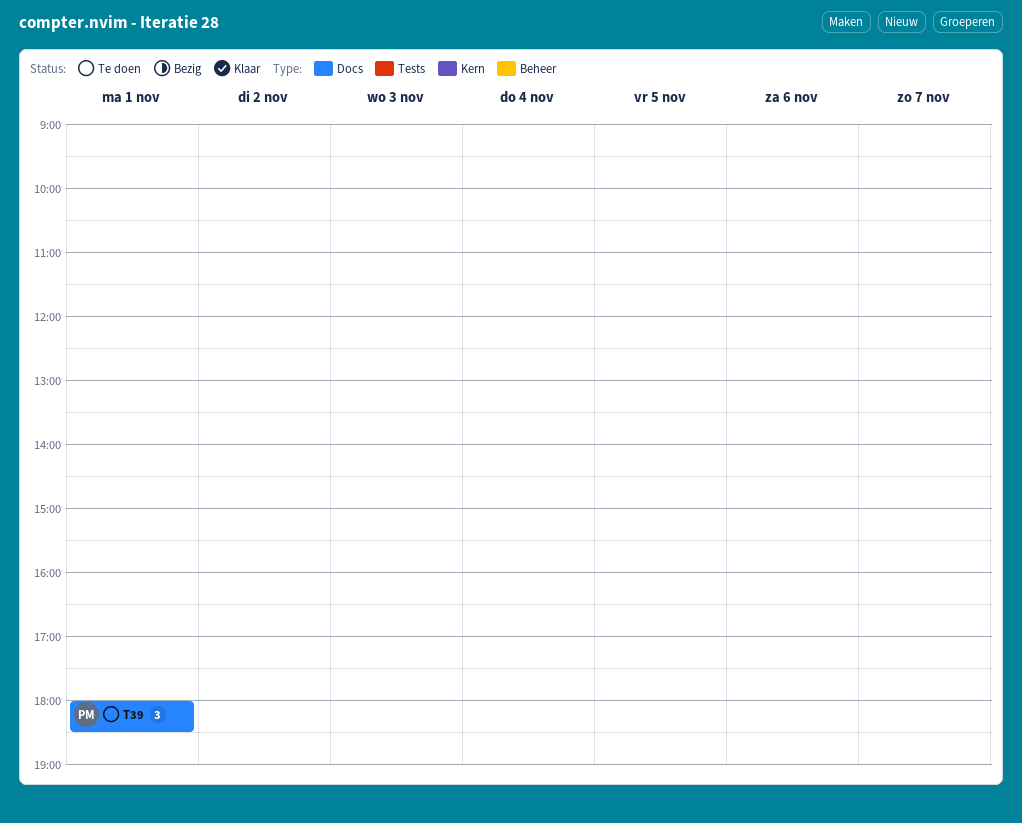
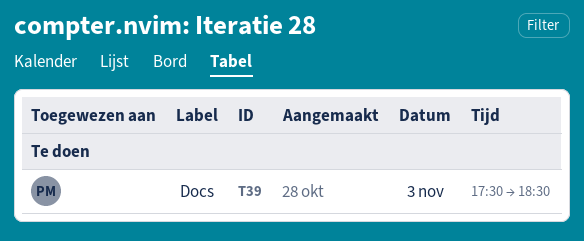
T39, day: Nov 1 -> Nov 3
T39, begins: 18:00 -> 17:30

